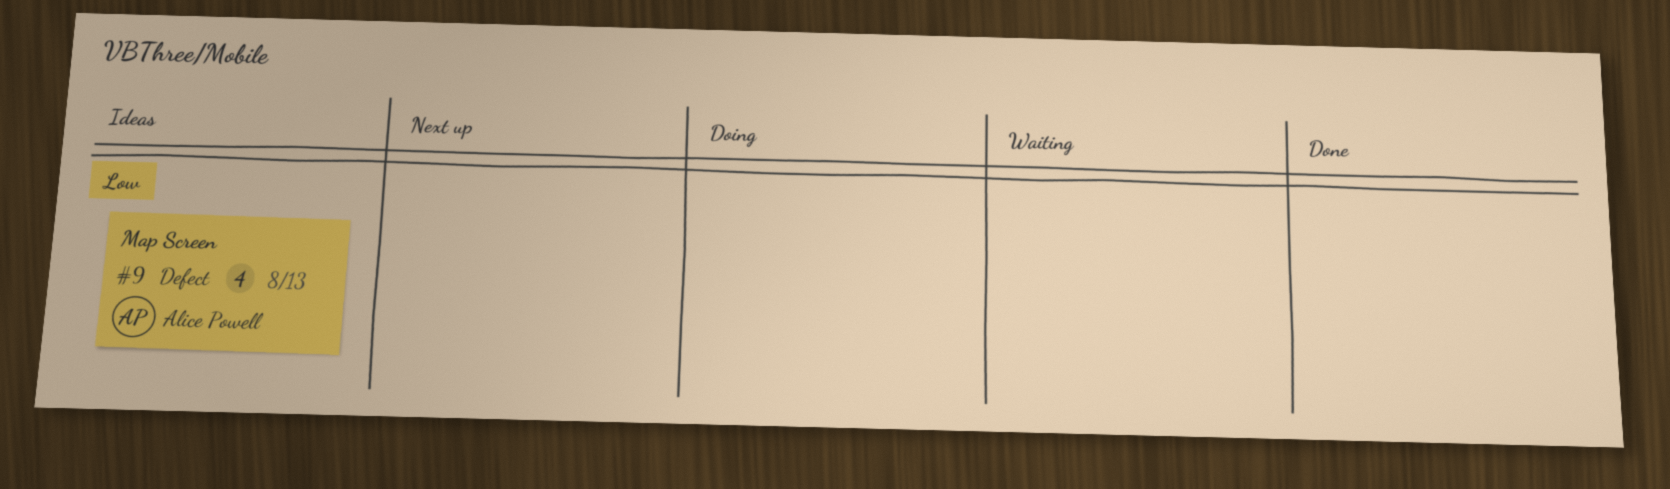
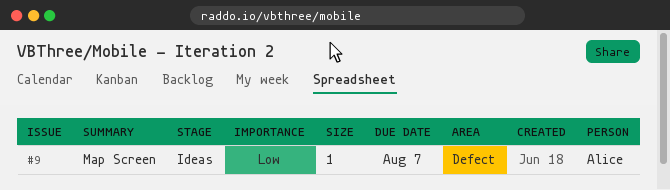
#9, estimate: 4 -> 1
#9, due: Aug 13 -> Aug 7

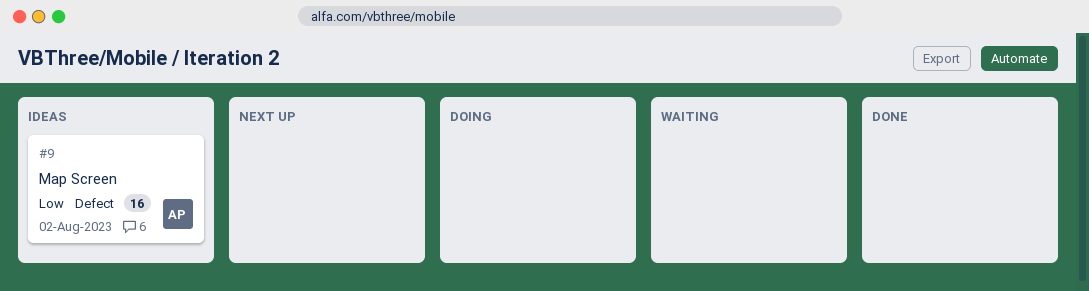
#9, estimate: 1 -> 16
#9, due: Aug 7 -> Aug 2

